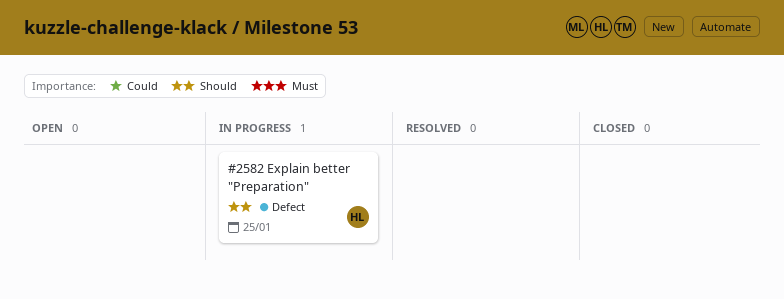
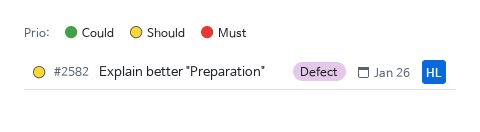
#2582, due: Jan 25 -> Jan 26

